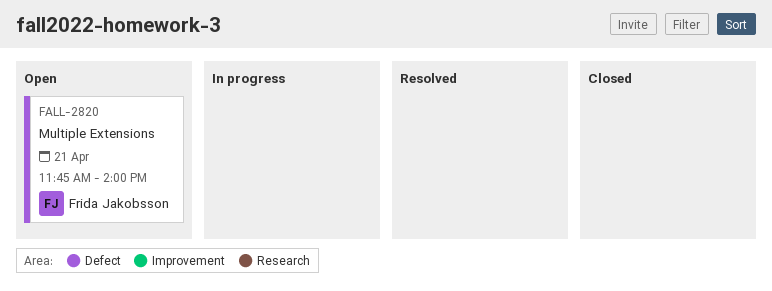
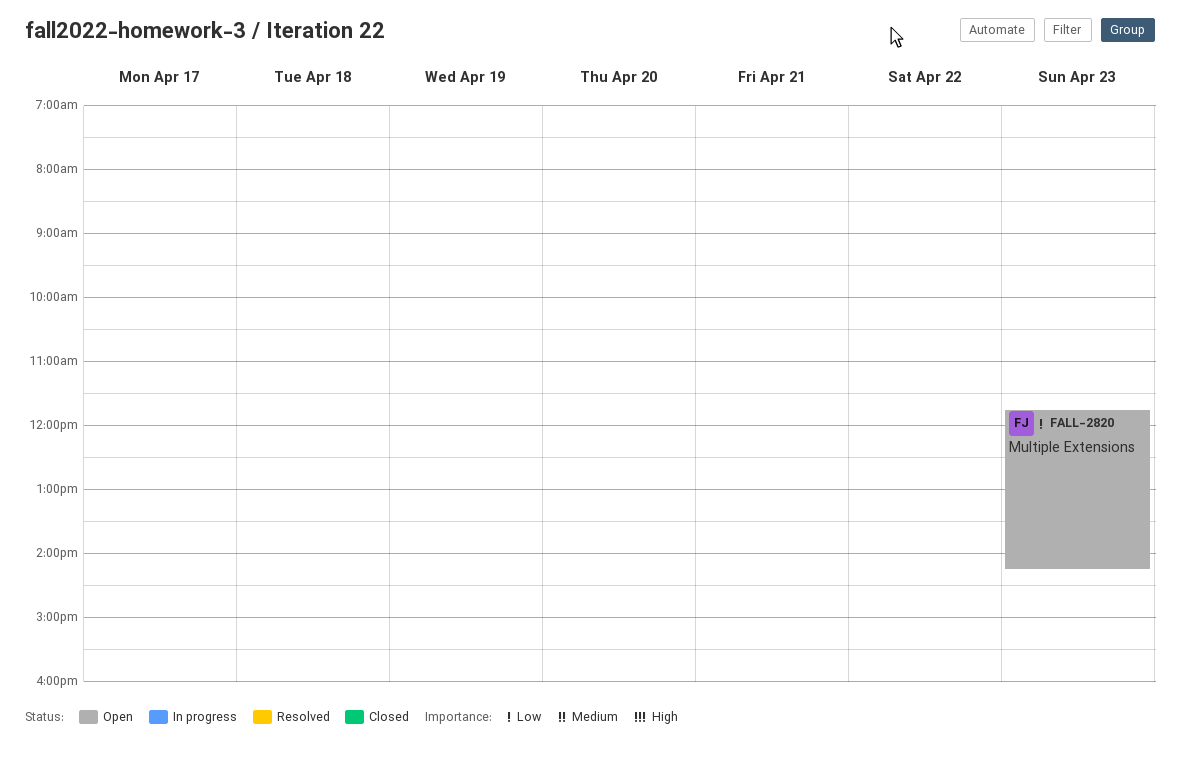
FALL-2820, day: Apr 21 -> Apr 23
FALL-2820, ends: 14:00 -> 14:15

